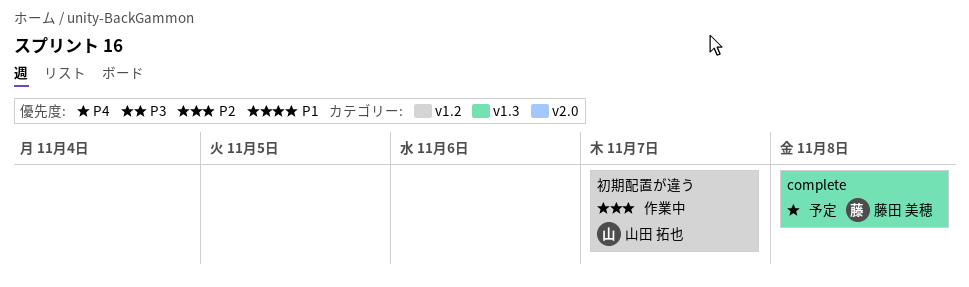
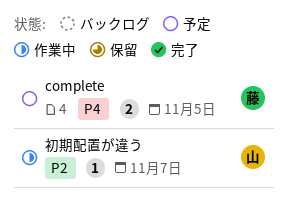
complete, due: Nov 8 -> Nov 5

